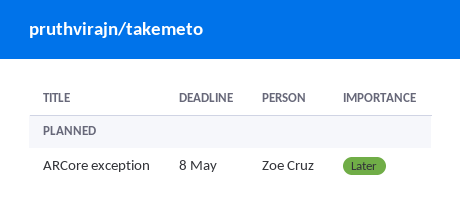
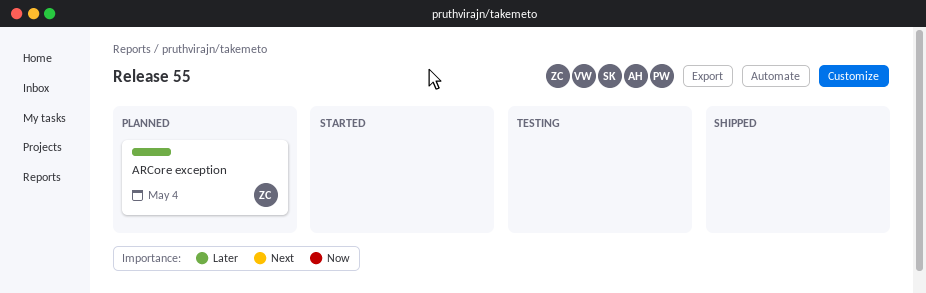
ARCore exception, due: May 8 -> May 4

